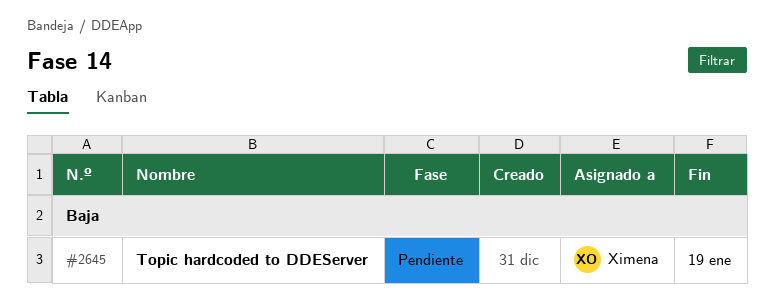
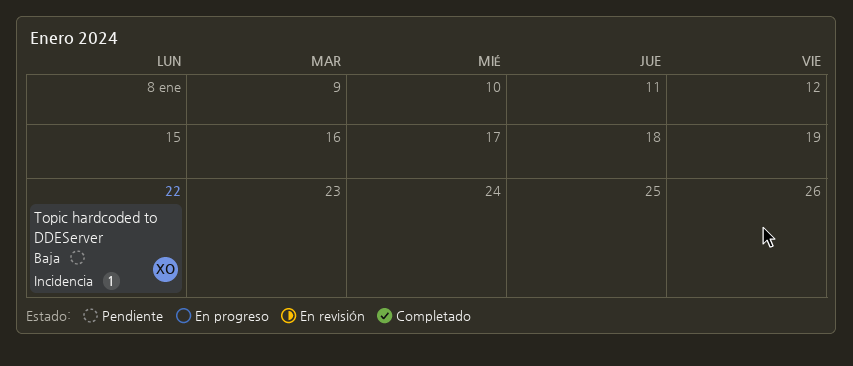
Topic hardcoded to DDEServer, due: Jan 19 -> Jan 22

